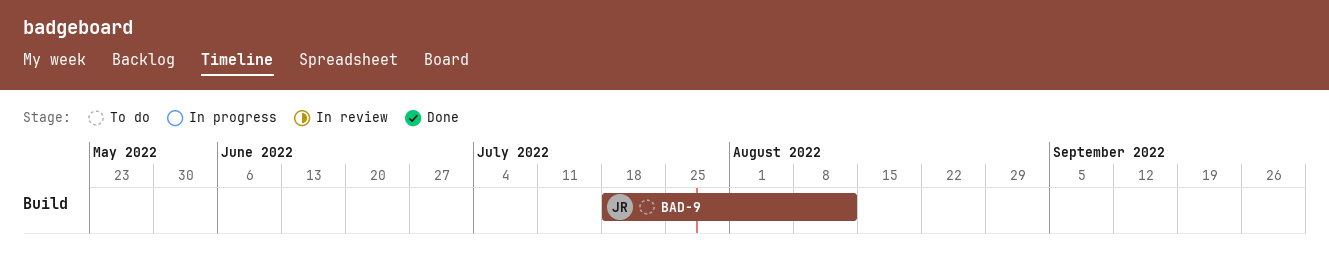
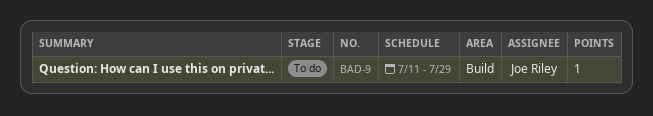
BAD-9, start: Jul 18 -> Jul 11
BAD-9, due: Aug 12 -> Jul 29

